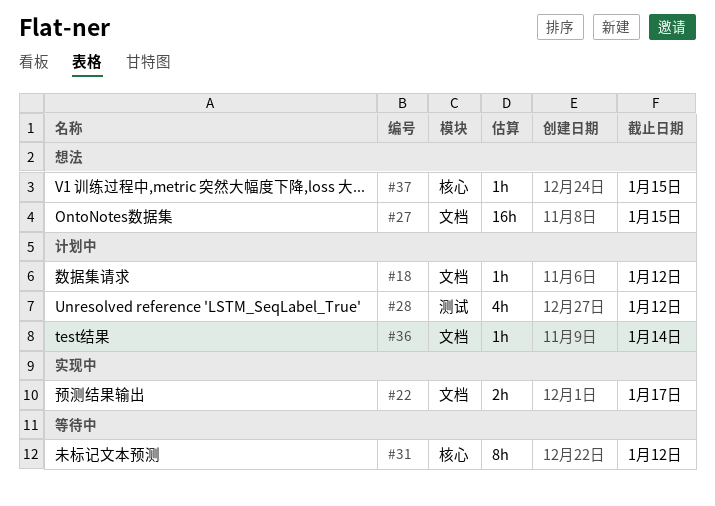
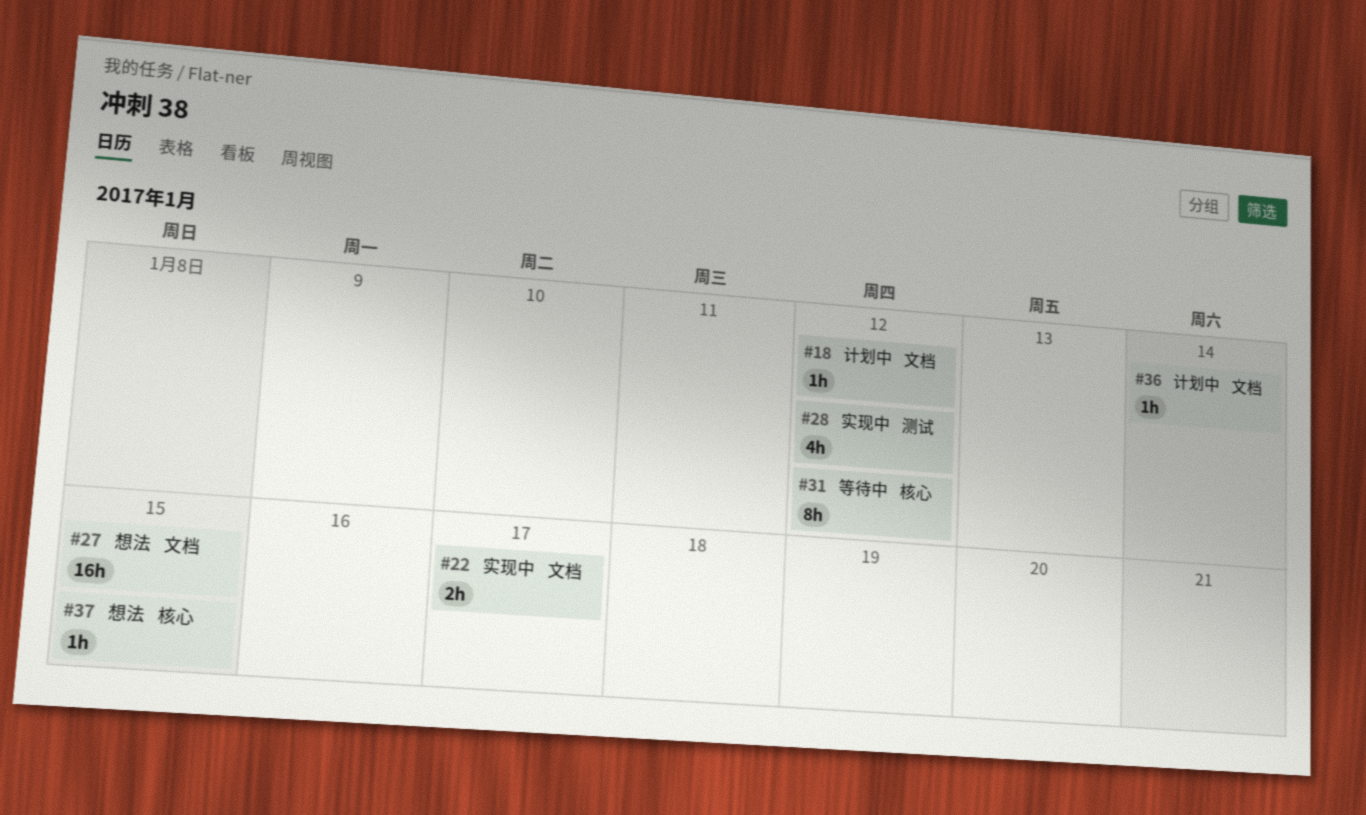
#28, status: 计划中 -> 实现中

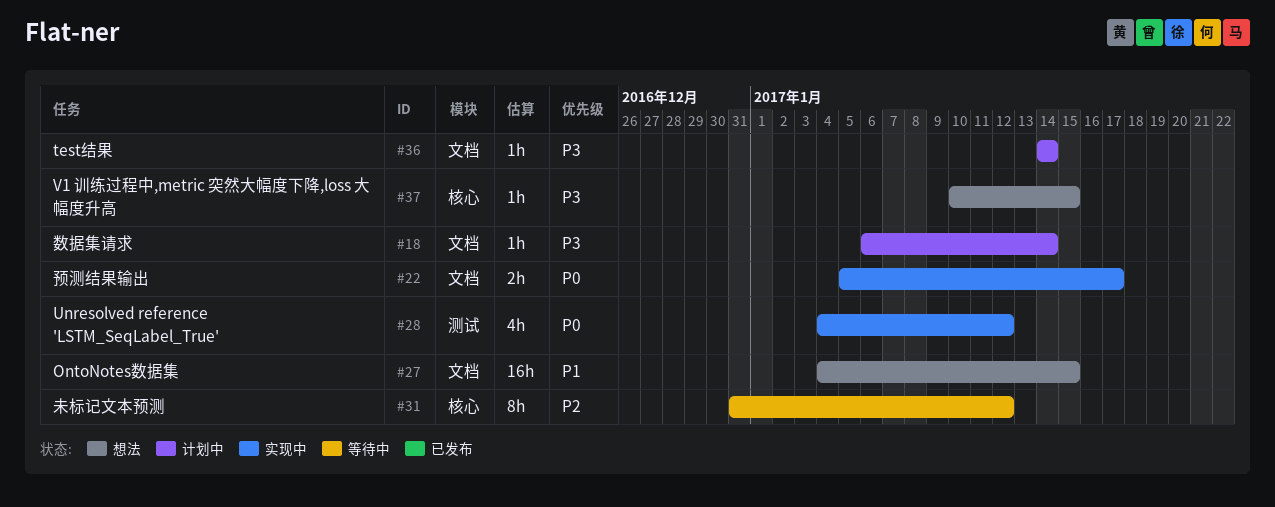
#18, due: Jan 12 -> Jan 14

